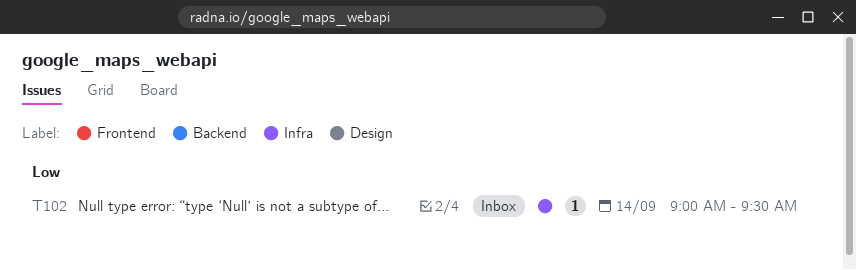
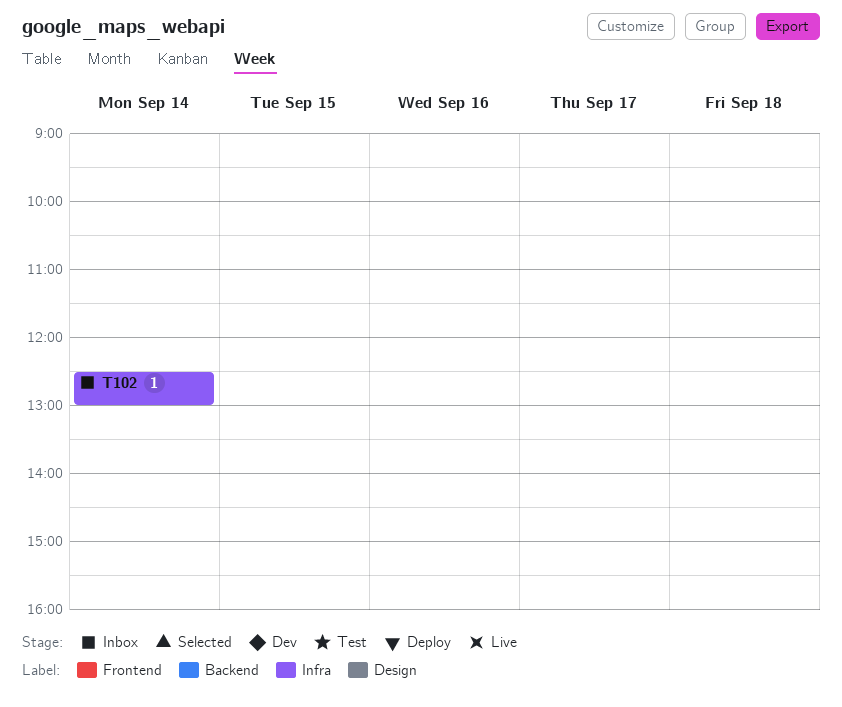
T102, begins: 09:00 -> 12:30
T102, ends: 09:30 -> 13:00

